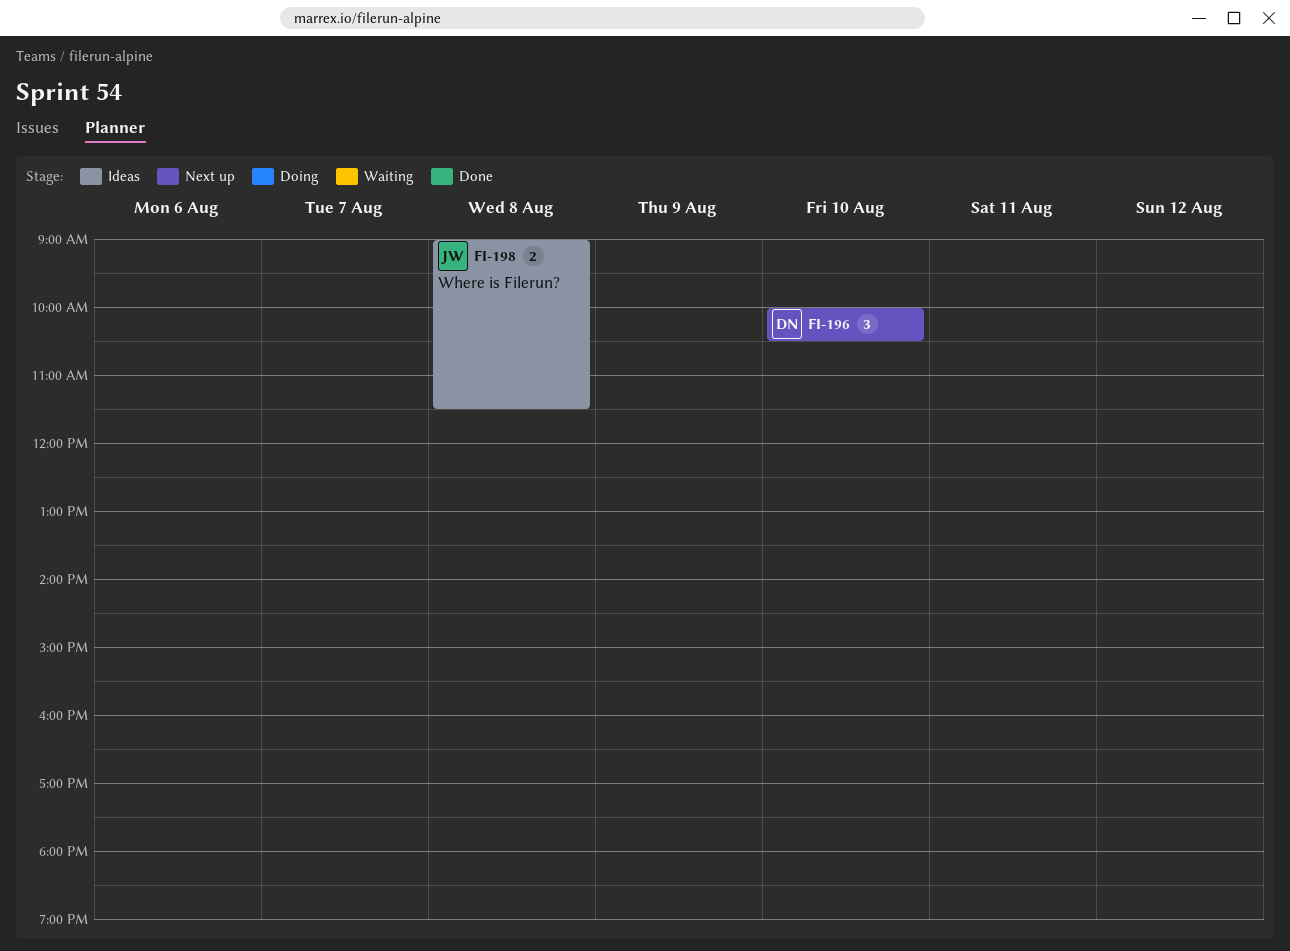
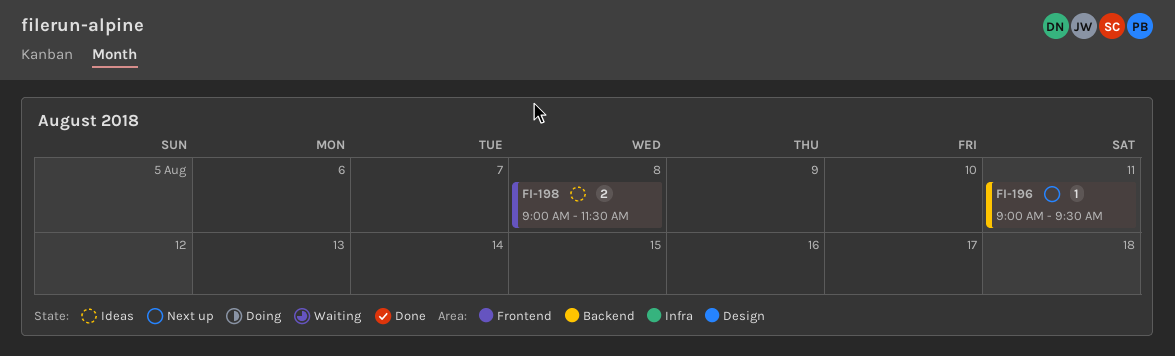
FI-196, estimate: 3 -> 1
FI-196, day: Aug 10 -> Aug 11
FI-196, begins: 10:00 -> 09:00
FI-196, ends: 10:30 -> 09:30

